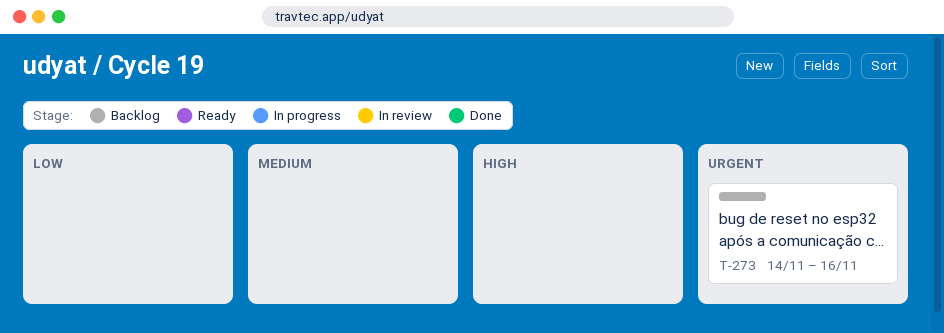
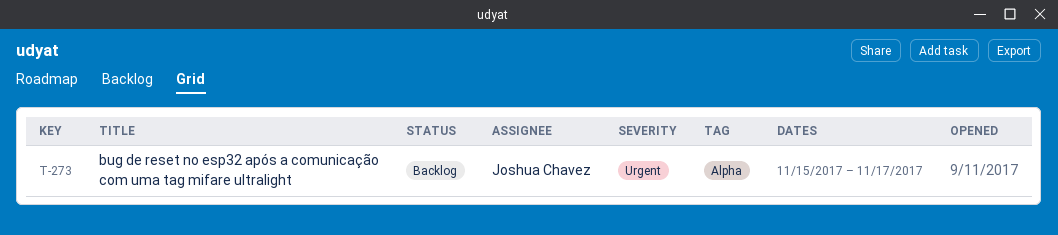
T-273, start: Nov 14 -> Nov 15
T-273, due: Nov 16 -> Nov 17

